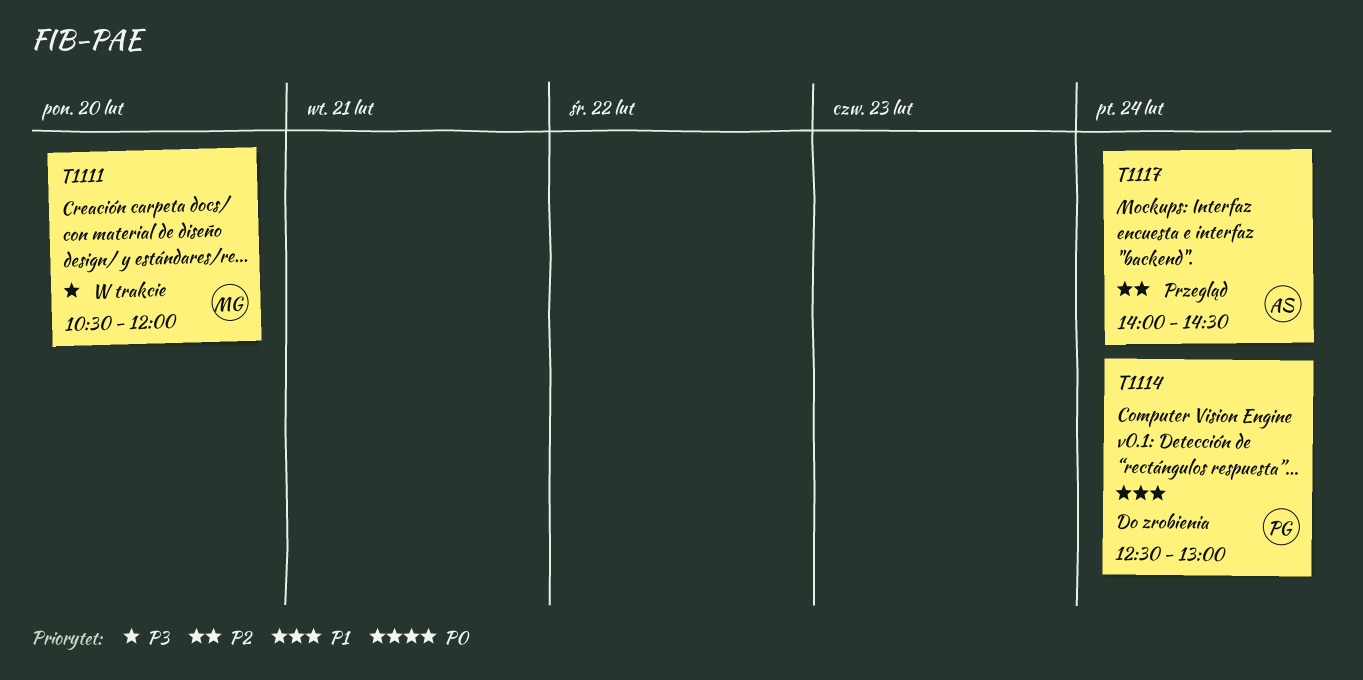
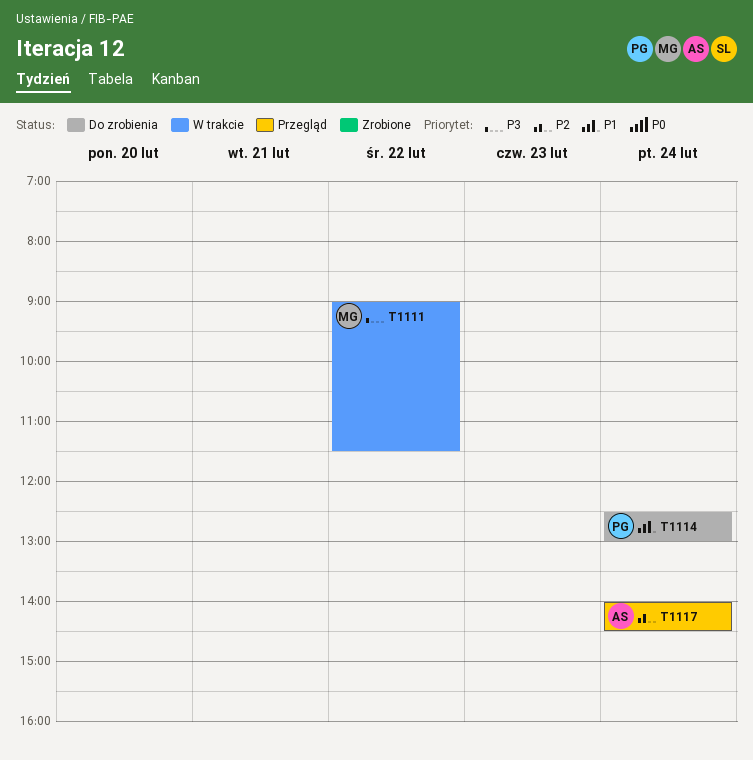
T1111, day: Feb 20 -> Feb 22
T1111, begins: 10:30 -> 09:00
T1111, ends: 12:00 -> 11:30

